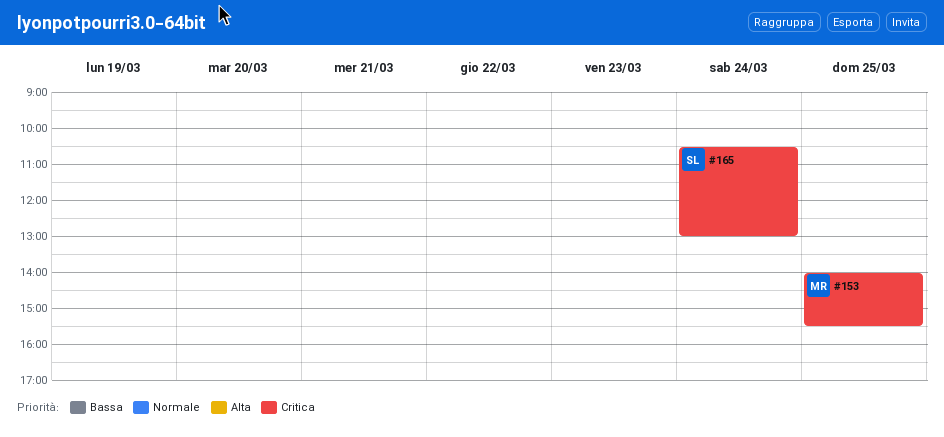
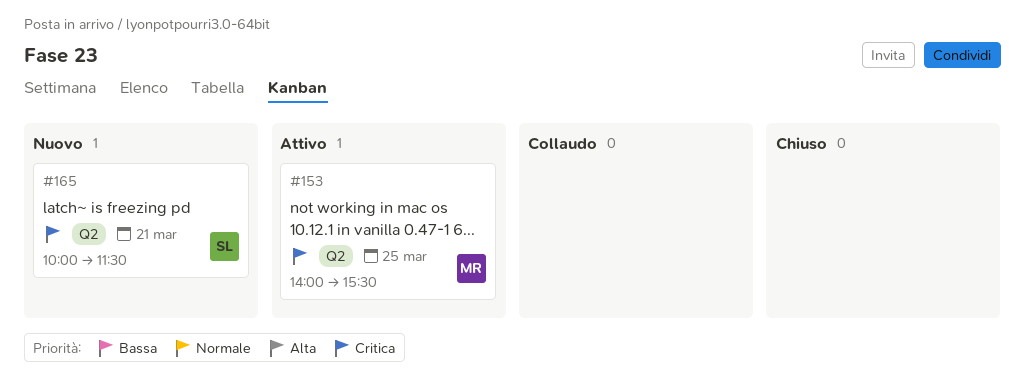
#165, day: Mar 24 -> Mar 21
#165, begins: 10:30 -> 10:00
#165, ends: 13:00 -> 11:30

